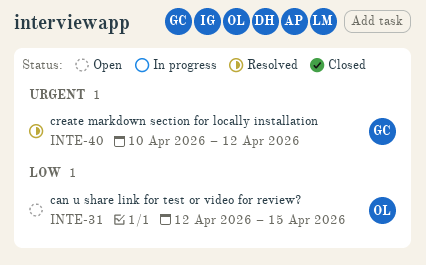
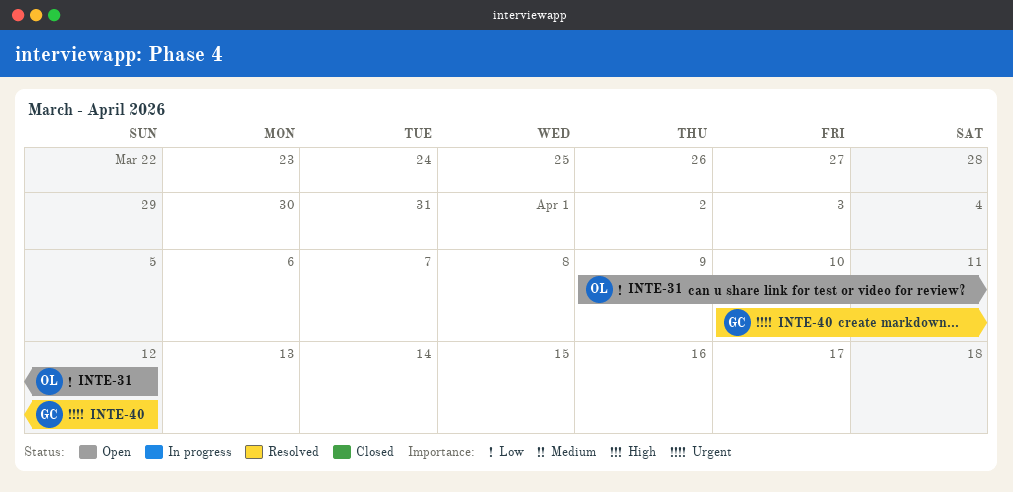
INTE-31, start: Apr 12 -> Apr 9
INTE-31, due: Apr 15 -> Apr 12

